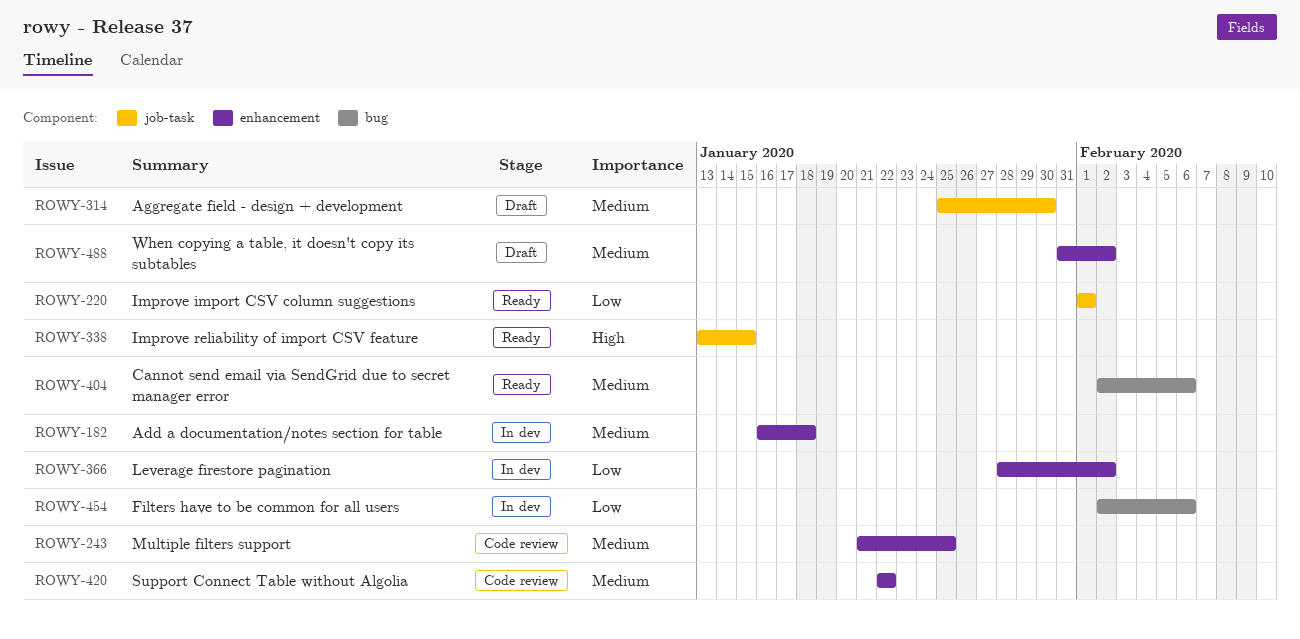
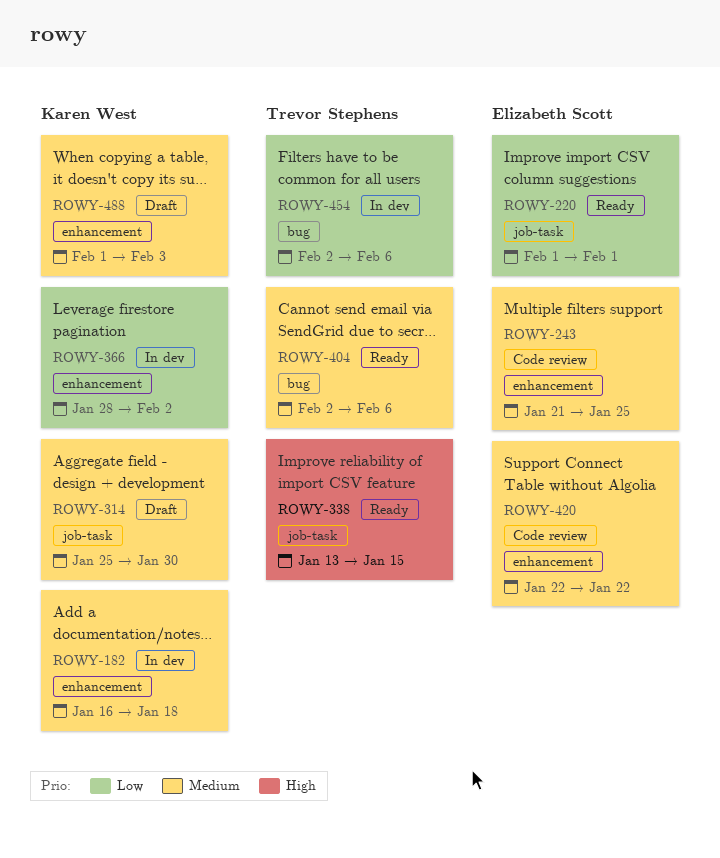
ROWY-488, start: Jan 31 -> Feb 1
ROWY-488, due: Feb 2 -> Feb 3

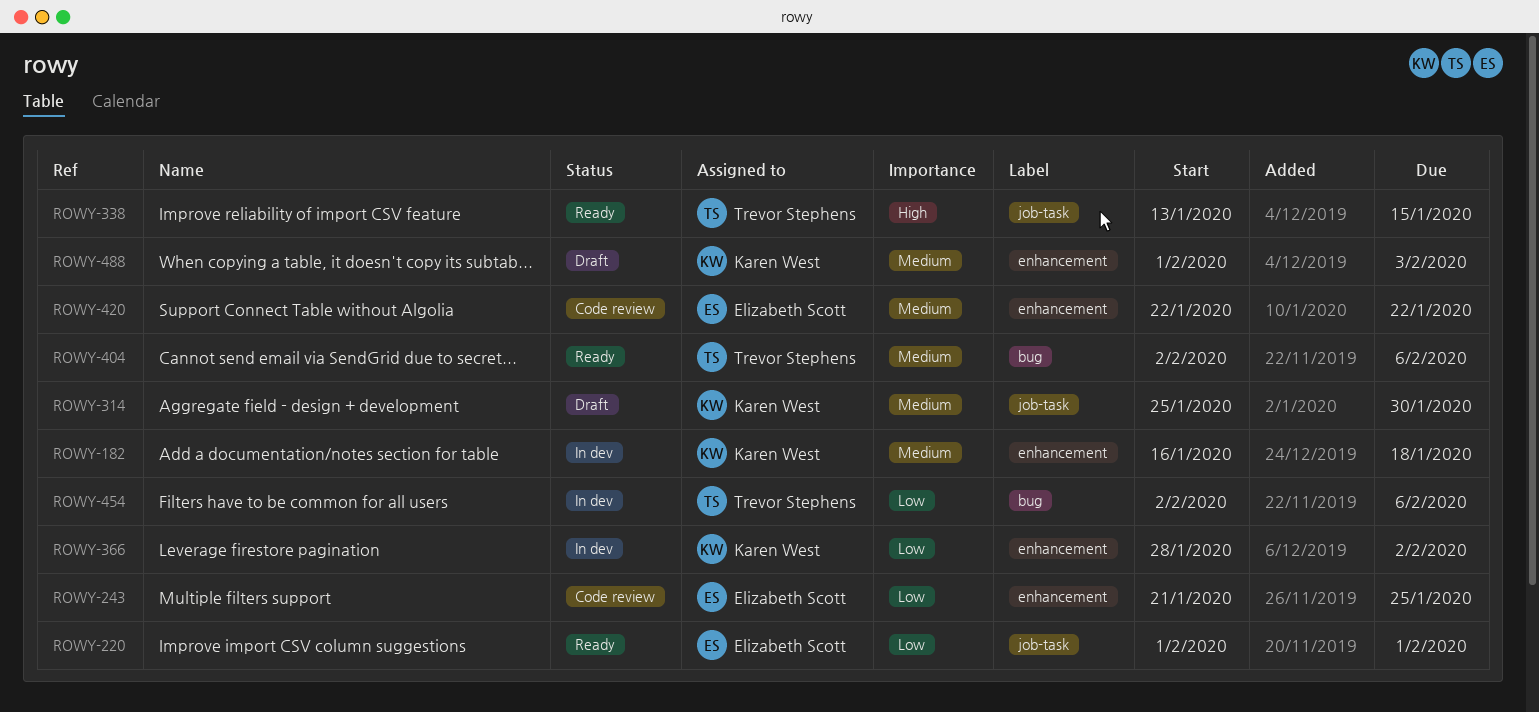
ROWY-243, priority: Medium -> Low

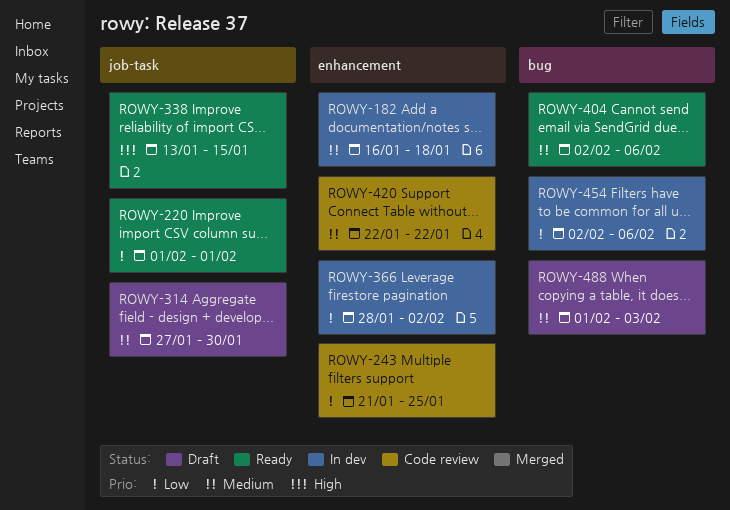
ROWY-314, start: Jan 25 -> Jan 27
ROWY-488, label: enhancement -> bug

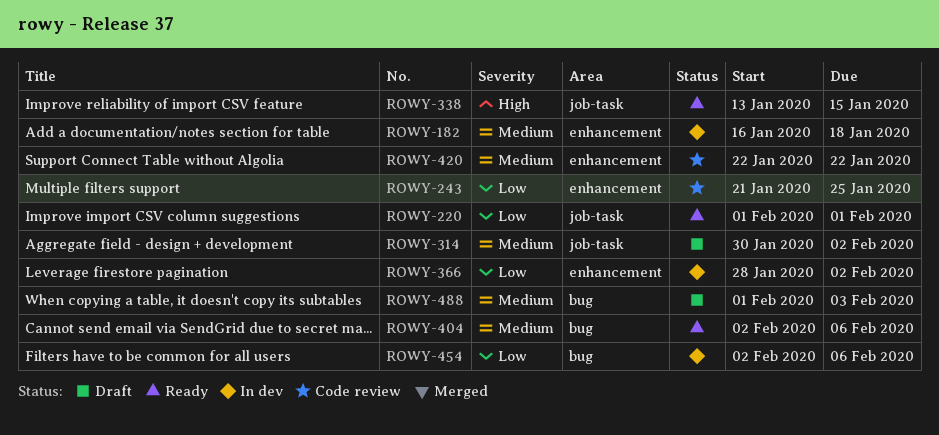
ROWY-314, start: Jan 27 -> Jan 30
ROWY-314, due: Jan 30 -> Feb 2

